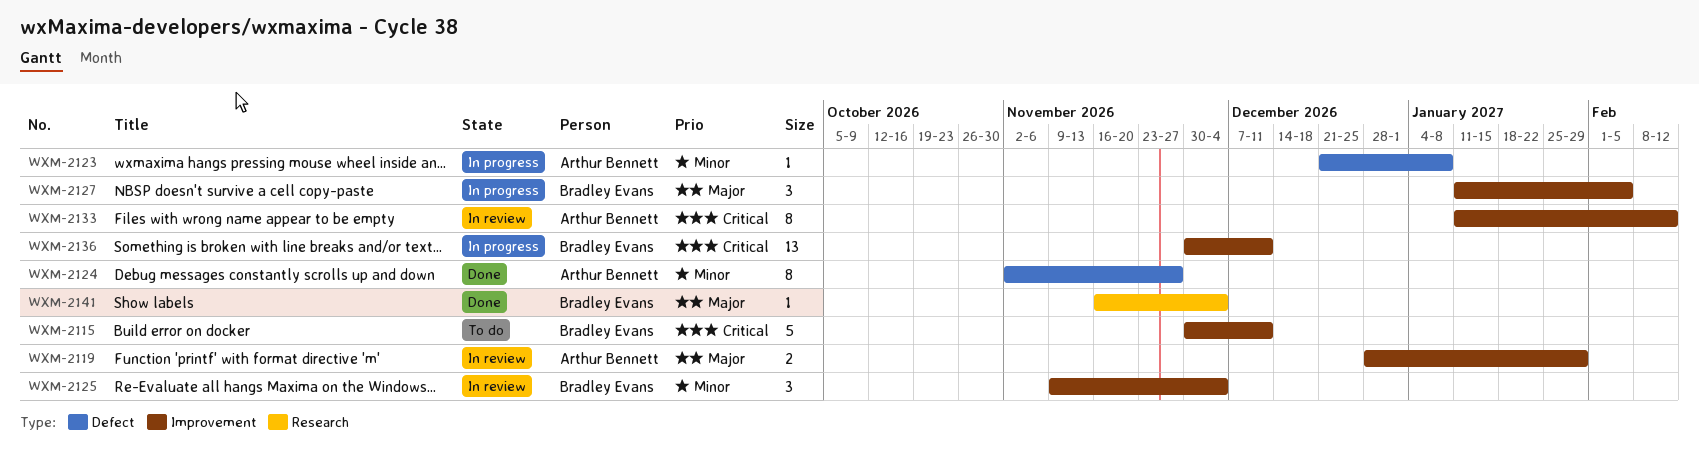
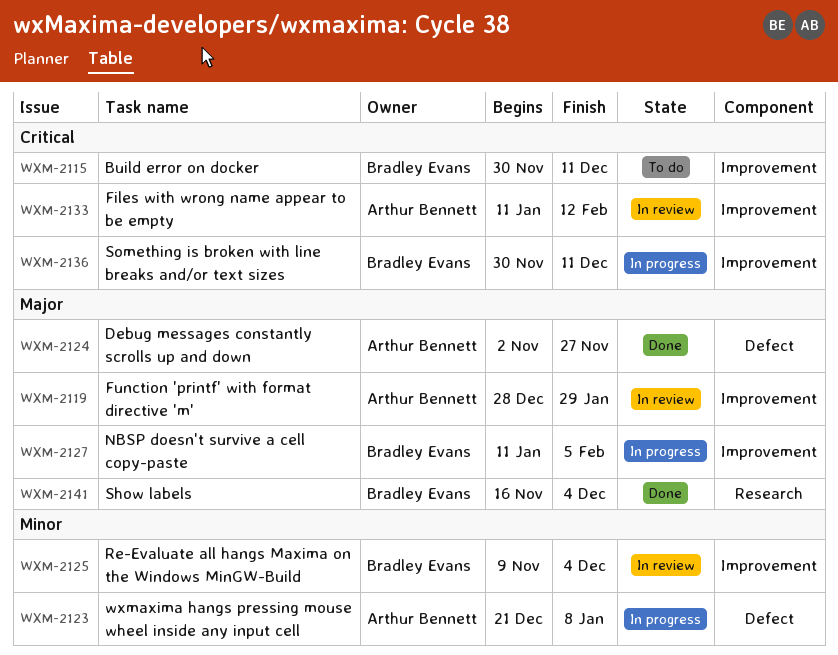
WXM-2124, priority: Minor -> Major

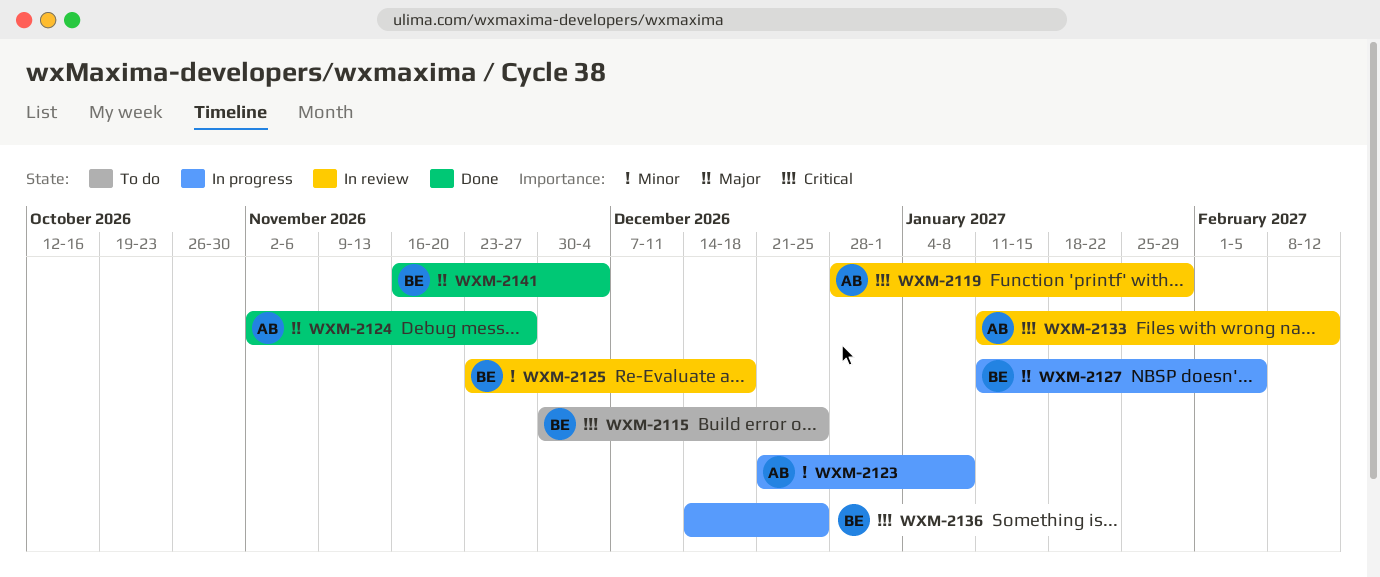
WXM-2115, due: Dec 11 -> Dec 25
WXM-2119, priority: Major -> Critical
WXM-2125, start: Nov 9 -> Nov 23
WXM-2125, due: Dec 4 -> Dec 18
WXM-2136, start: Nov 30 -> Dec 14
WXM-2136, due: Dec 11 -> Dec 25

